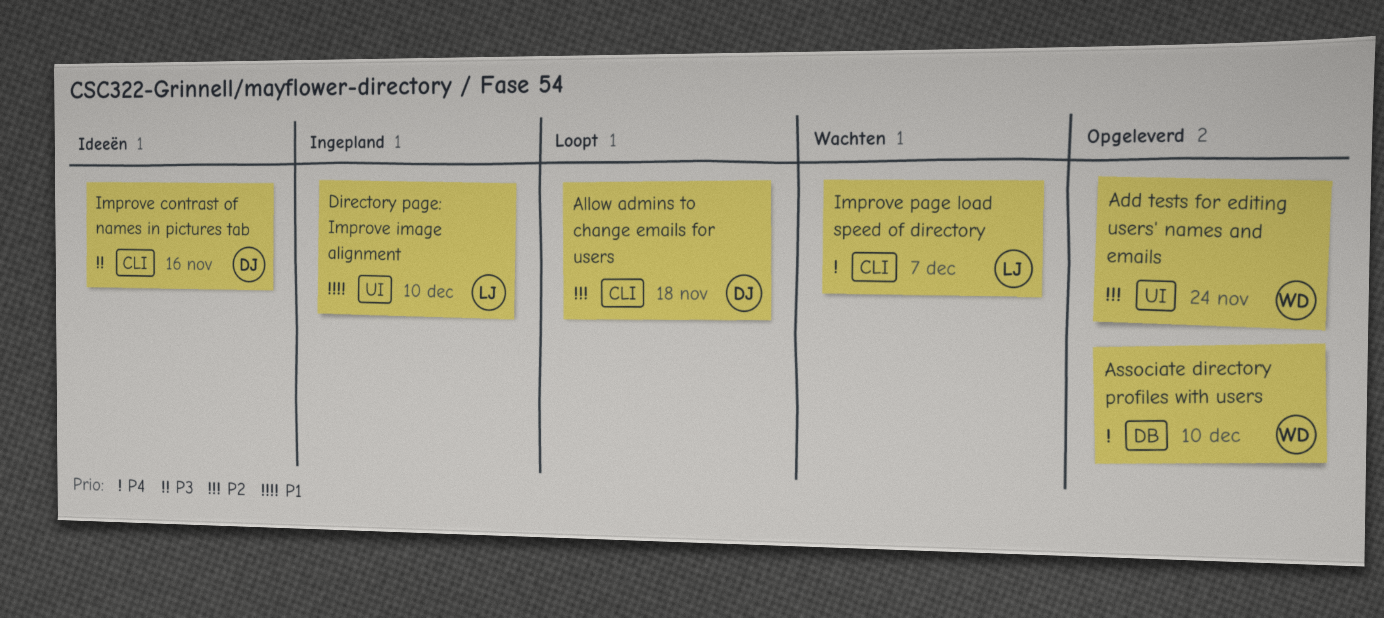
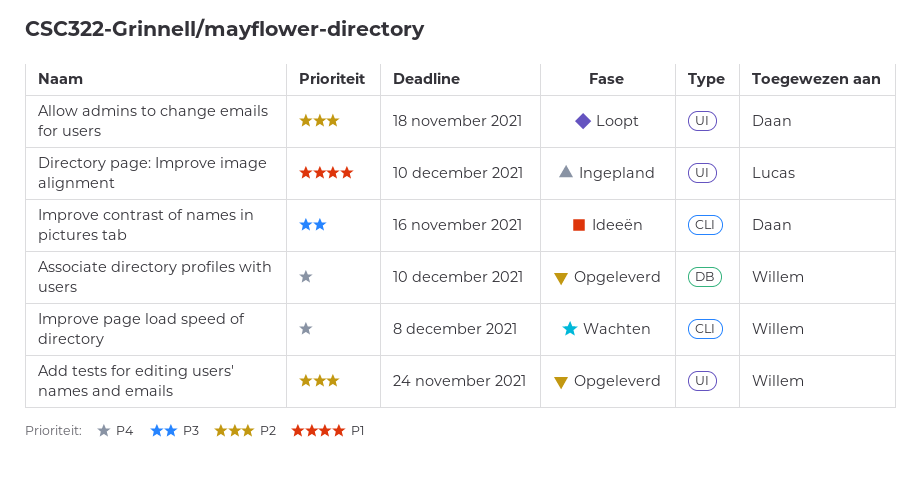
Allow admins to change emails for users, label: CLI -> UI
Improve page load speed of directory, owner: Lucas -> Willem
Improve page load speed of directory, due: Dec 7 -> Dec 8

